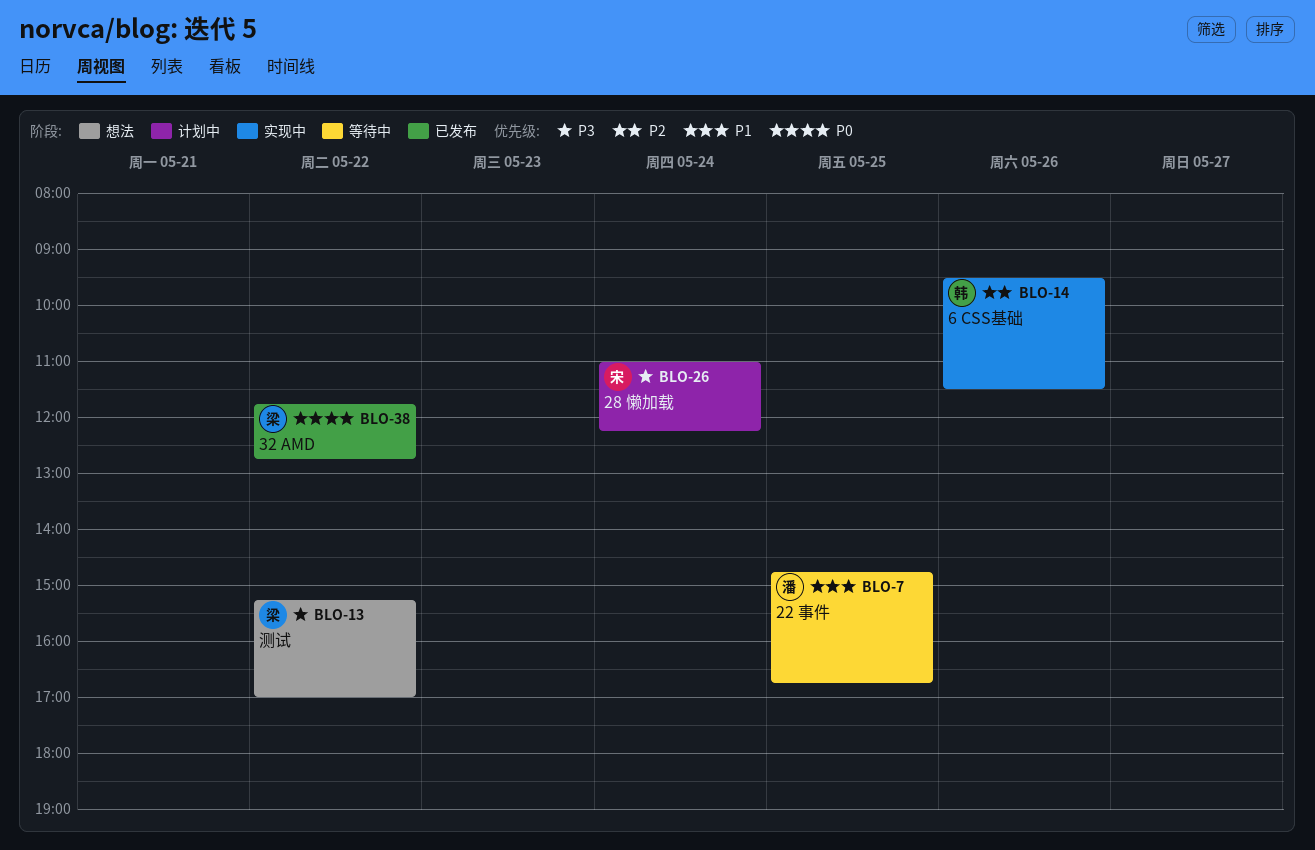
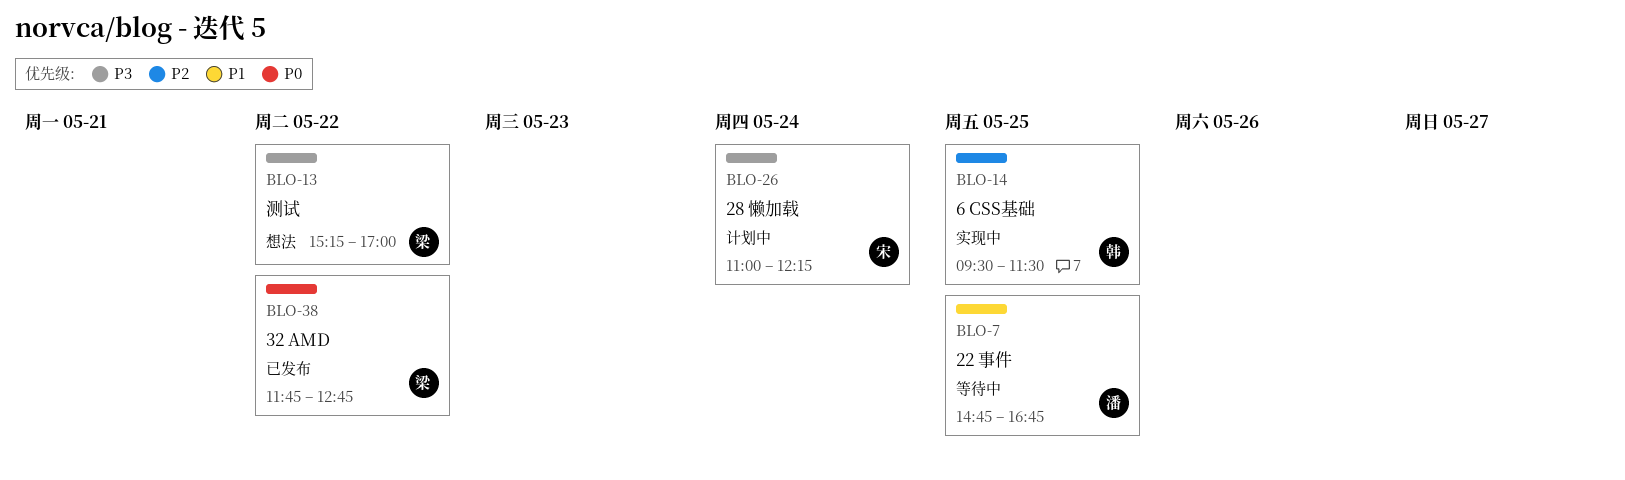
BLO-14, day: May 26 -> May 25

